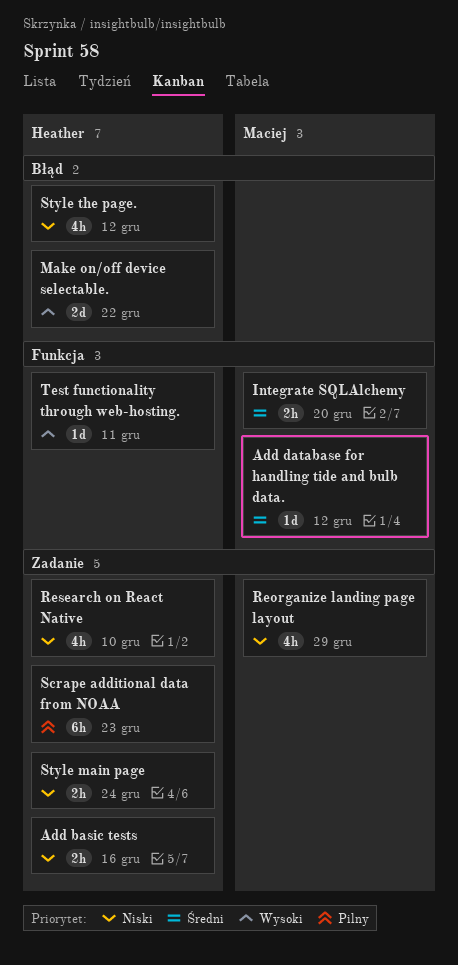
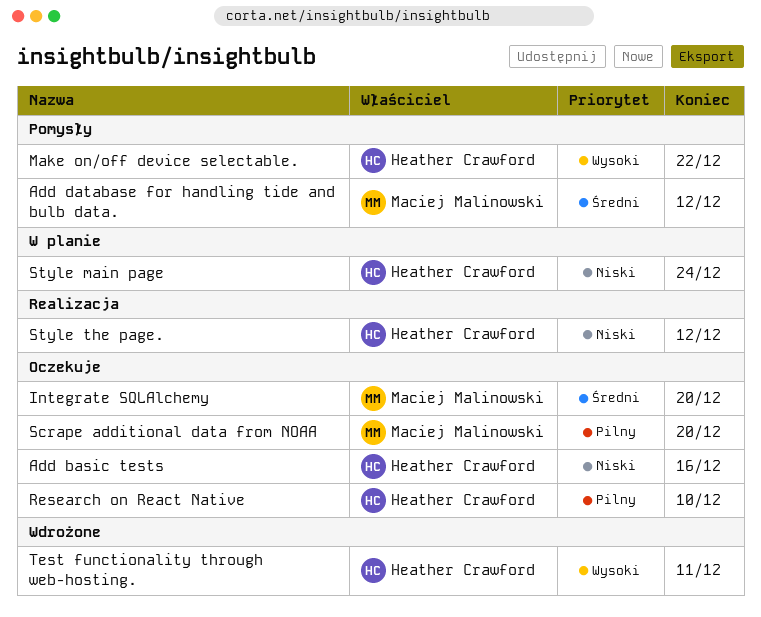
Reorganize landing page layout: present -> none
Research on React Native, priority: Niski -> Pilny
Scrape additional data from NOAA, owner: Heather Crawford -> Maciej Malinowski
Scrape additional data from NOAA, due: Dec 23 -> Dec 20

